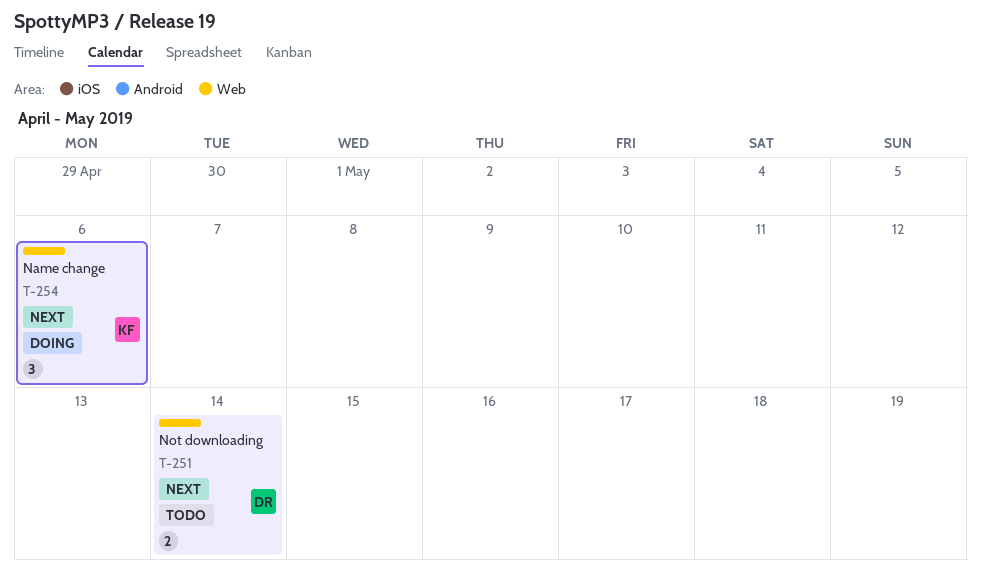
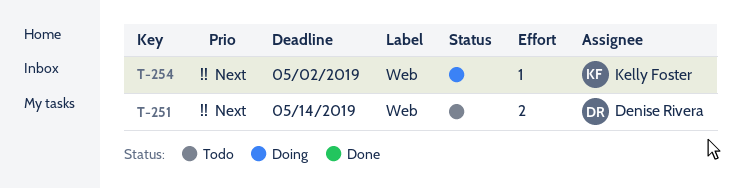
T-254, estimate: 3 -> 1
T-254, due: May 6 -> May 2

